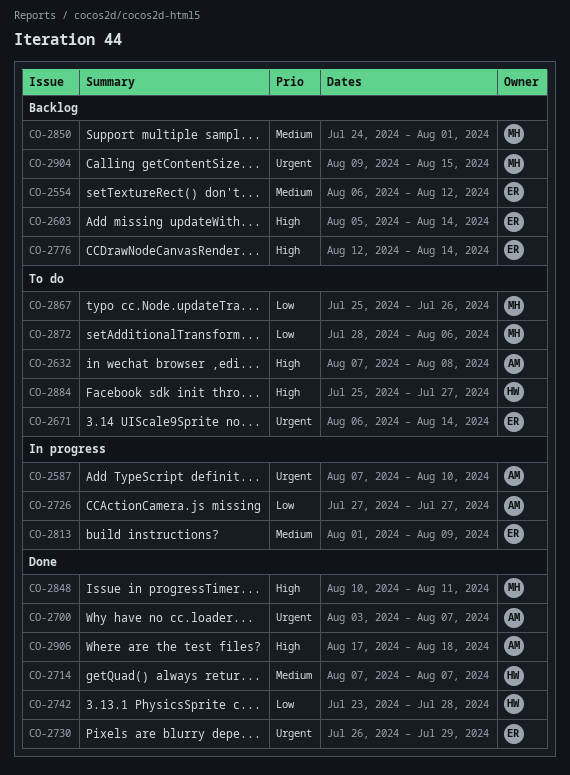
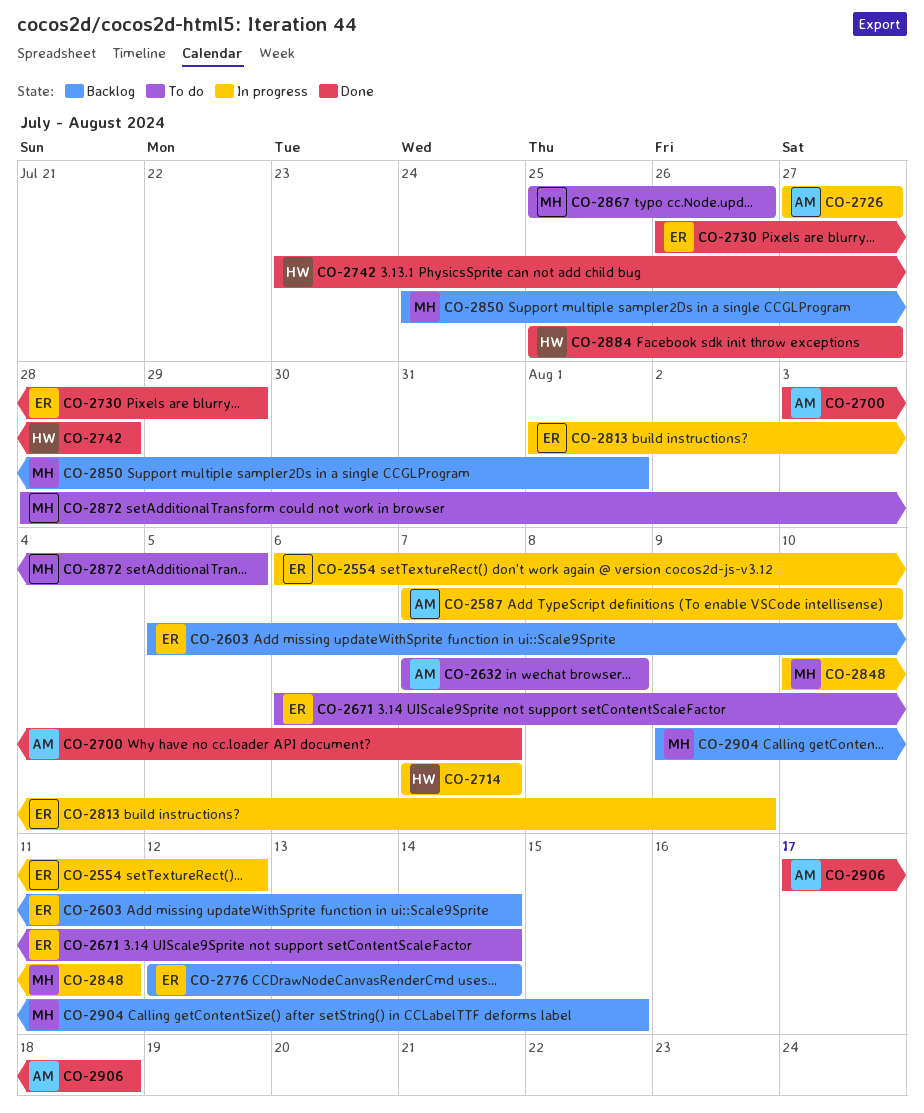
CO-2554, status: Backlog -> In progress
CO-2714, status: Done -> In progress
CO-2848, status: Done -> In progress
CO-2872, due: Aug 6 -> Aug 5
CO-2884, status: To do -> Done

